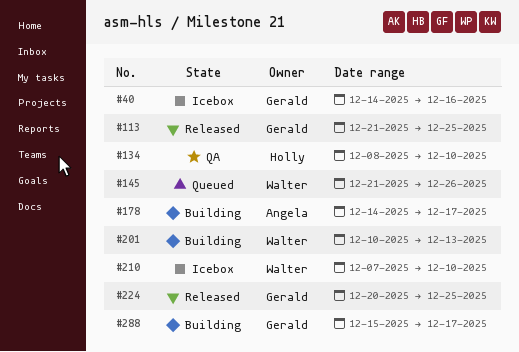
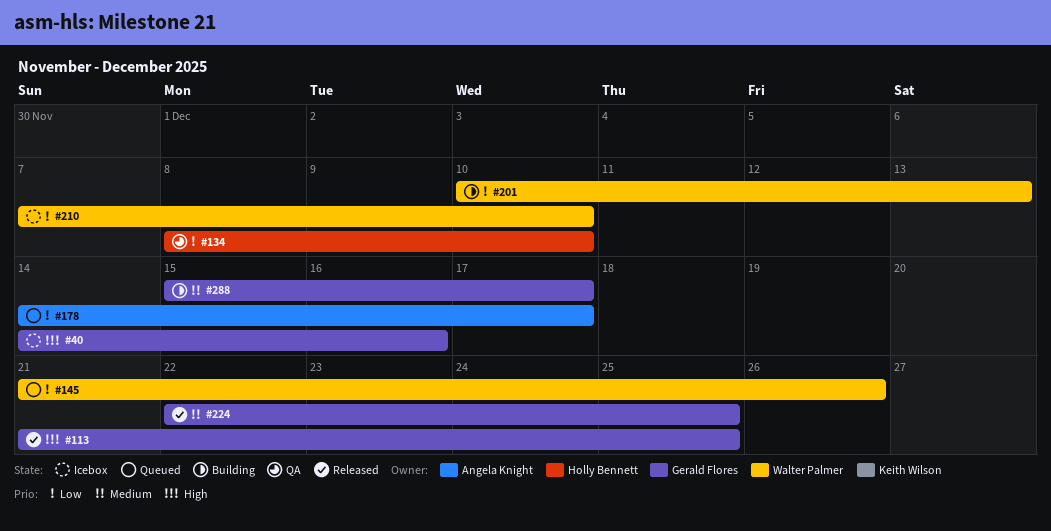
#178, status: Building -> Queued
#224, start: Dec 20 -> Dec 22

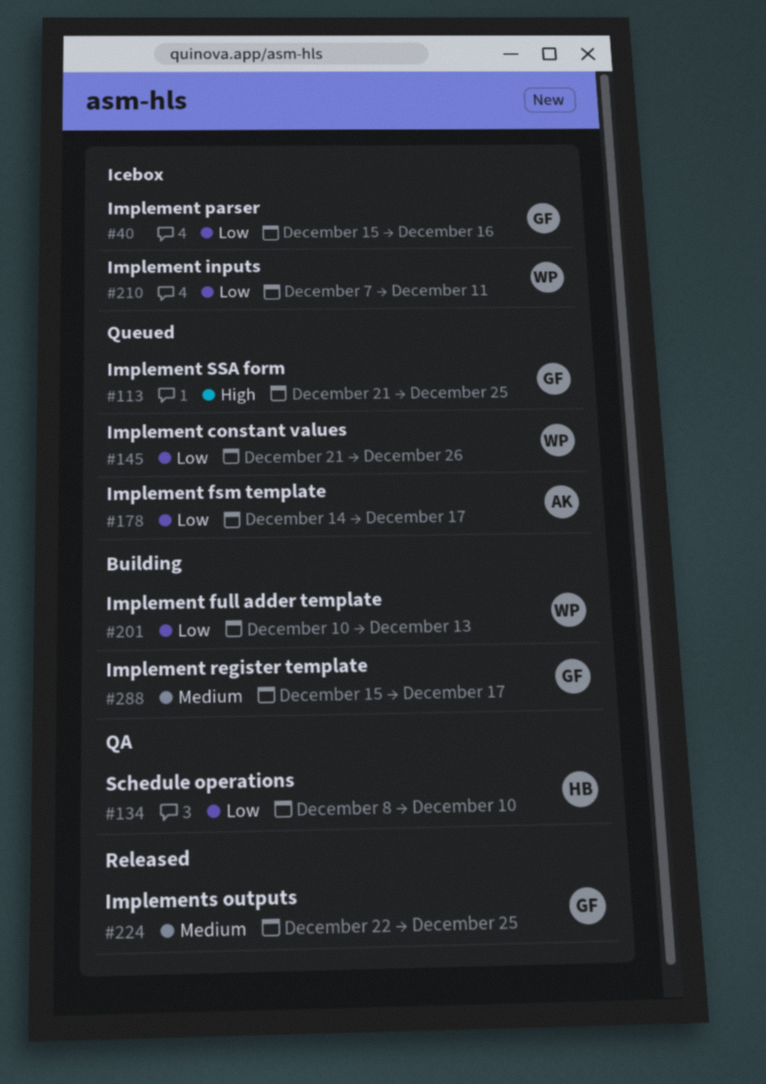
#40, priority: High -> Low
#40, start: Dec 14 -> Dec 15
#113, status: Released -> Queued
#210, due: Dec 10 -> Dec 11

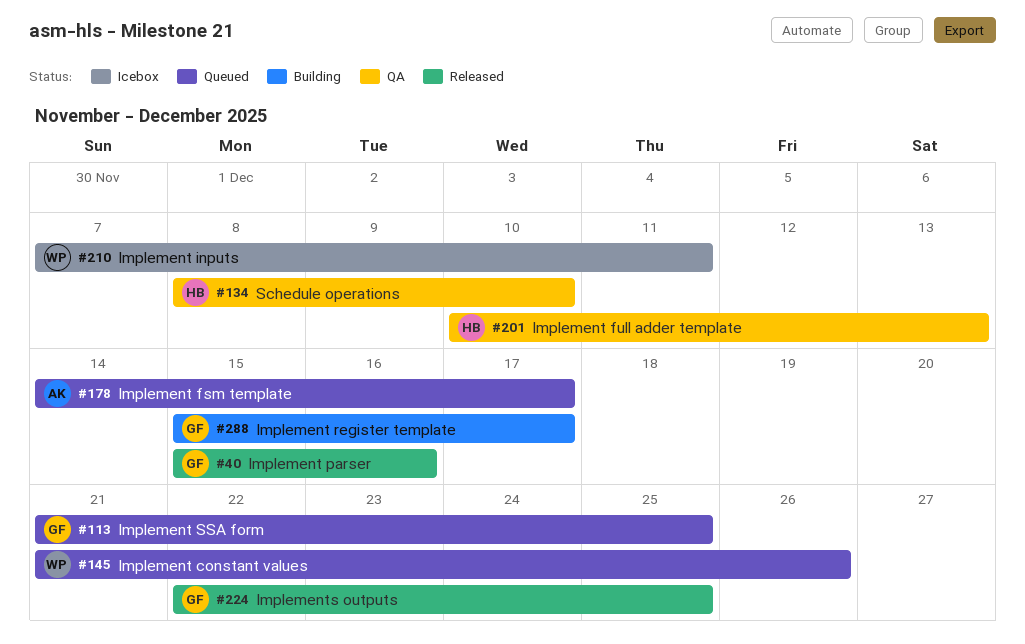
#40, status: Icebox -> Released
#201, status: Building -> QA
#201, owner: WP -> HB

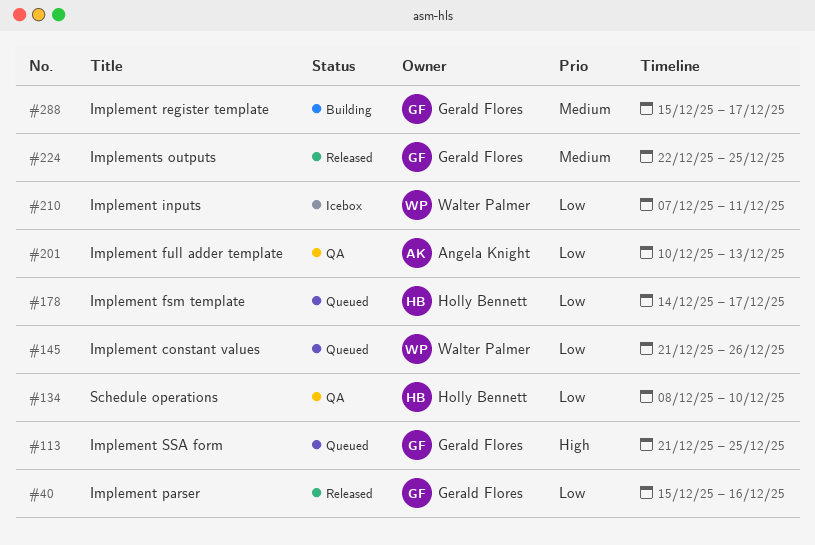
#178, owner: Angela Knight -> Holly Bennett
#201, owner: Holly Bennett -> Angela Knight

